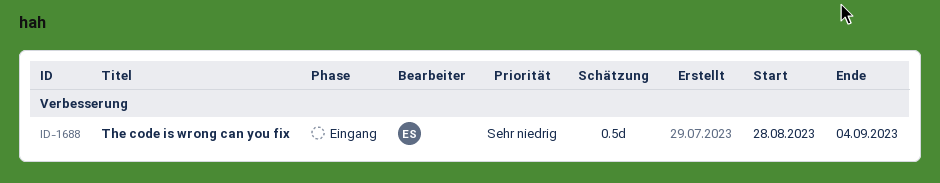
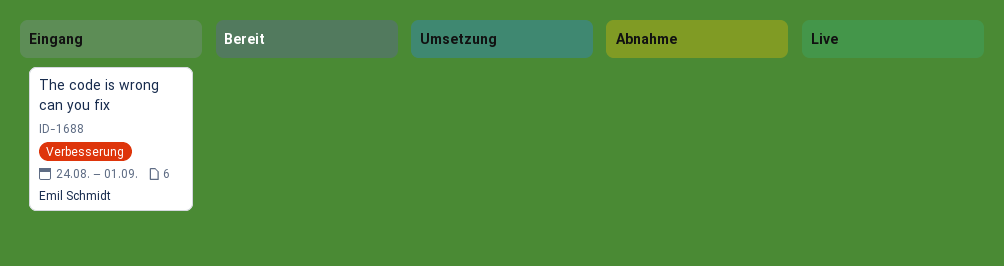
ID-1688, start: Aug 28 -> Aug 24
ID-1688, due: Sep 4 -> Sep 1

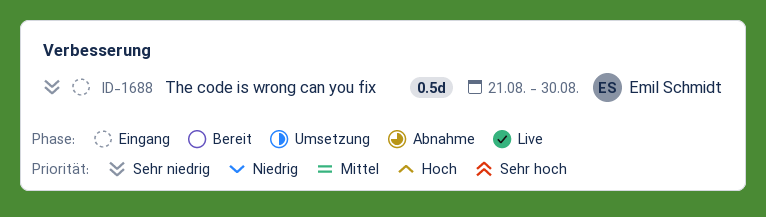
ID-1688, start: Aug 24 -> Aug 21
ID-1688, due: Sep 1 -> Aug 30

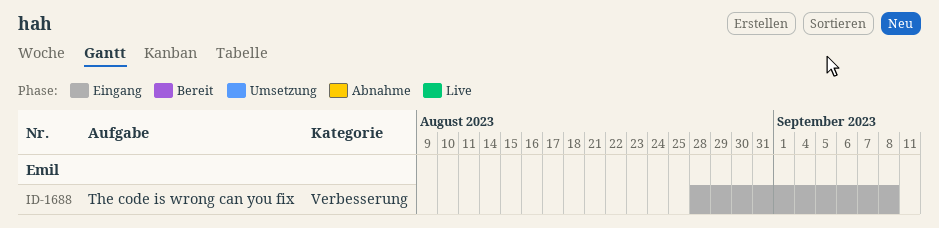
ID-1688, start: Aug 21 -> Aug 28
ID-1688, due: Aug 30 -> Sep 8

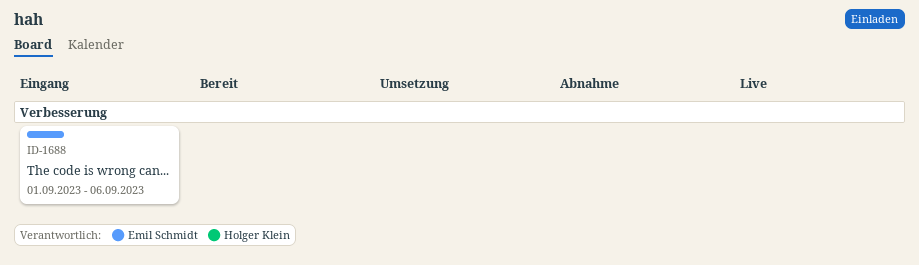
ID-1688, start: Aug 28 -> Sep 1
ID-1688, due: Sep 8 -> Sep 6

